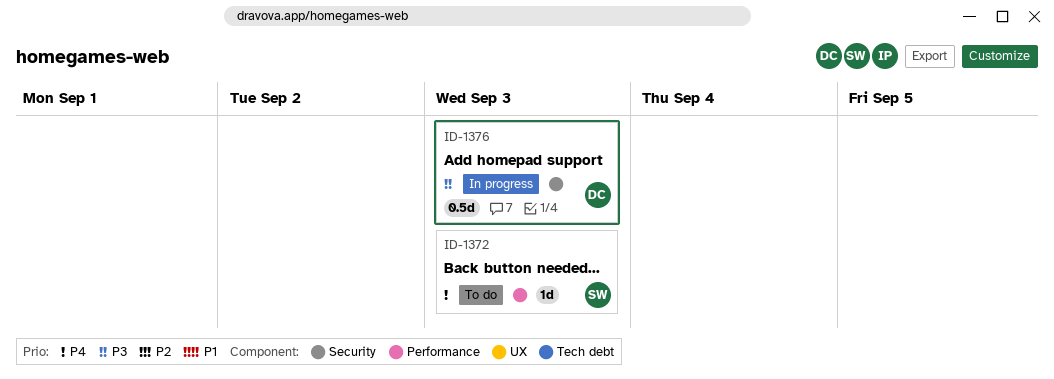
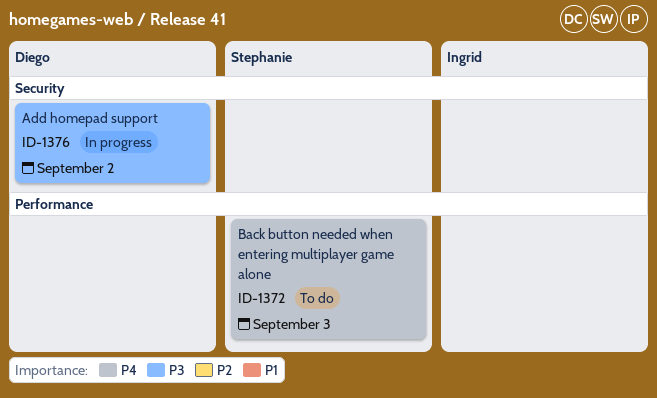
ID-1376, due: Sep 3 -> Sep 2

